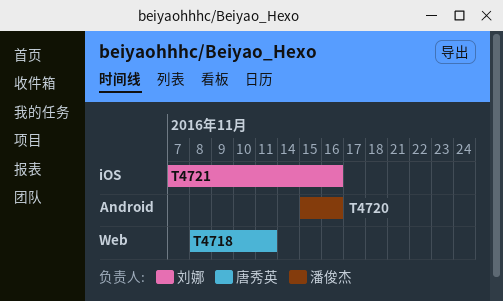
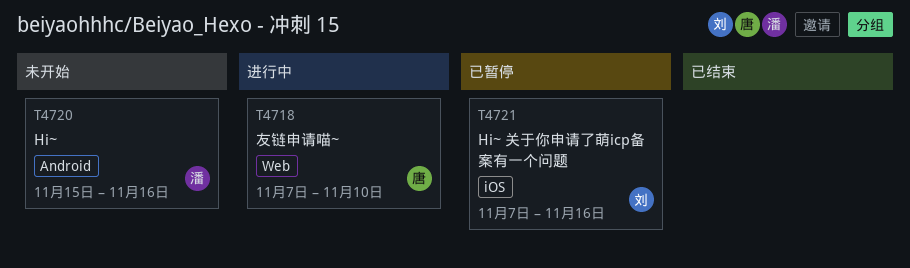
T4718, start: Nov 8 -> Nov 7
T4718, due: Nov 11 -> Nov 10

